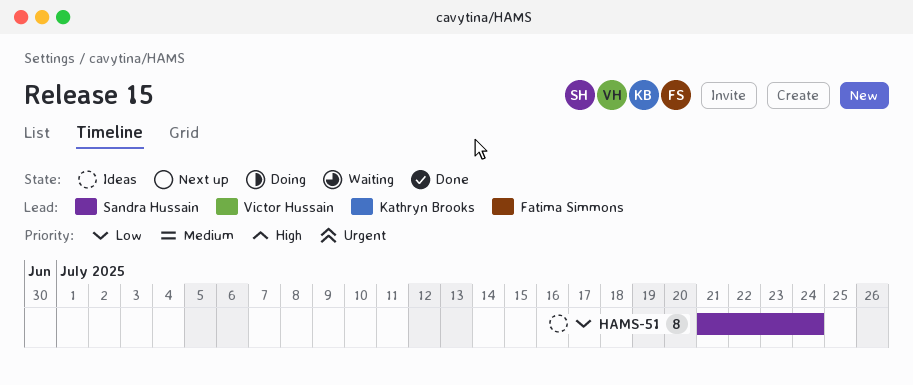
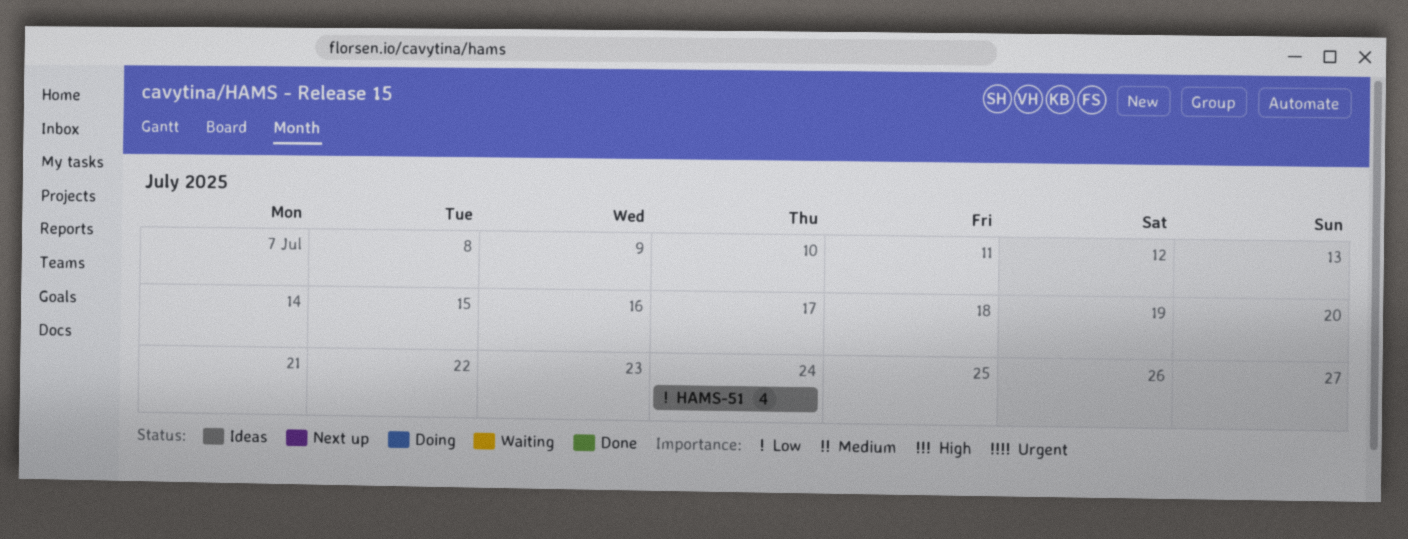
HAMS-51, estimate: 8 -> 4
HAMS-51, start: Jul 21 -> Jul 24

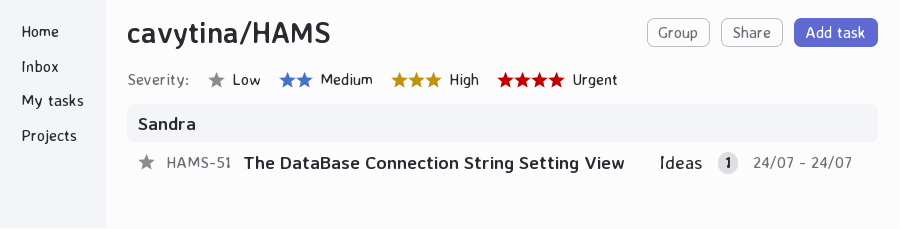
HAMS-51, estimate: 4 -> 1

